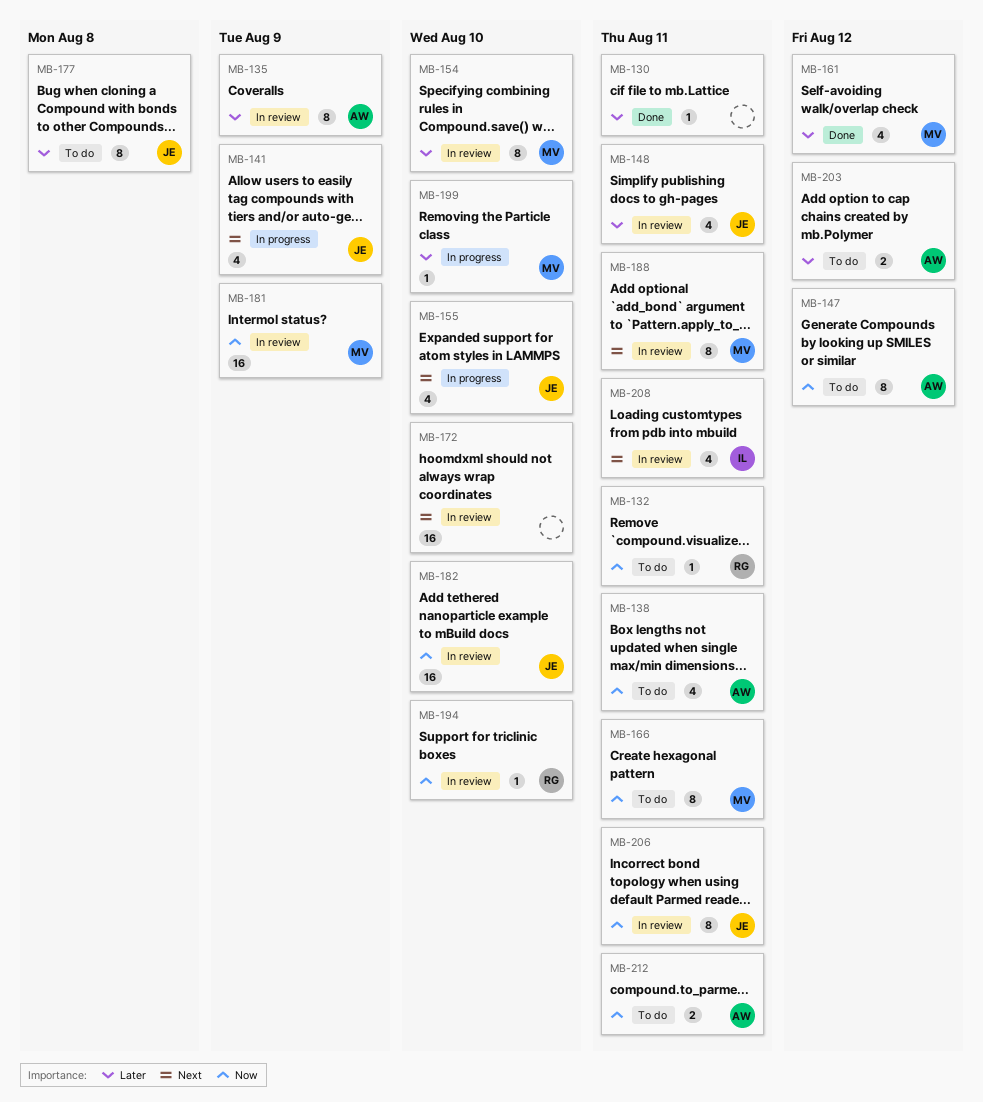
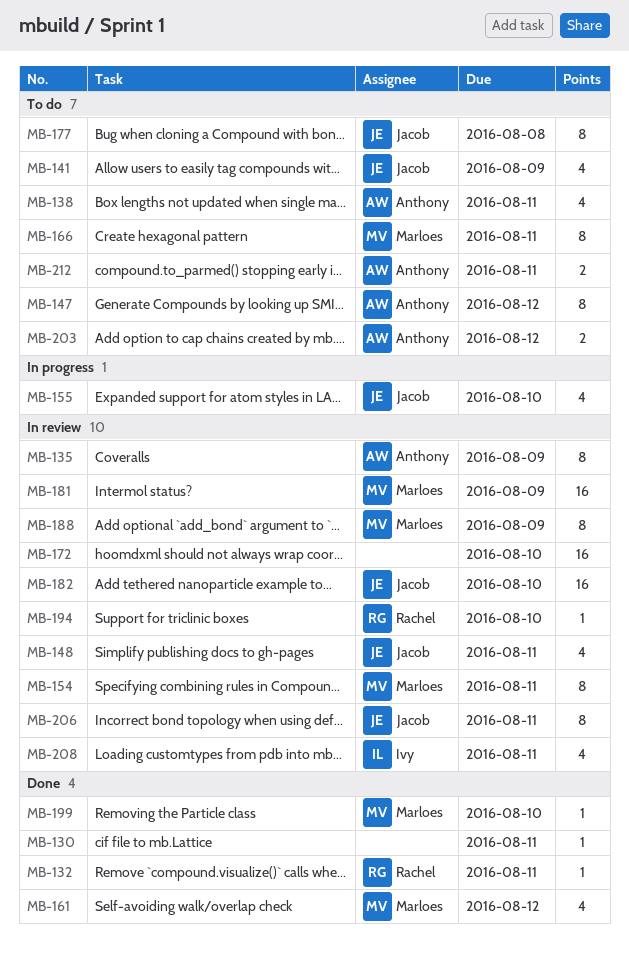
MB-132, status: To do -> Done
MB-141, status: In progress -> To do
MB-154, due: Aug 10 -> Aug 11
MB-188, due: Aug 11 -> Aug 9
MB-199, status: In progress -> Done

